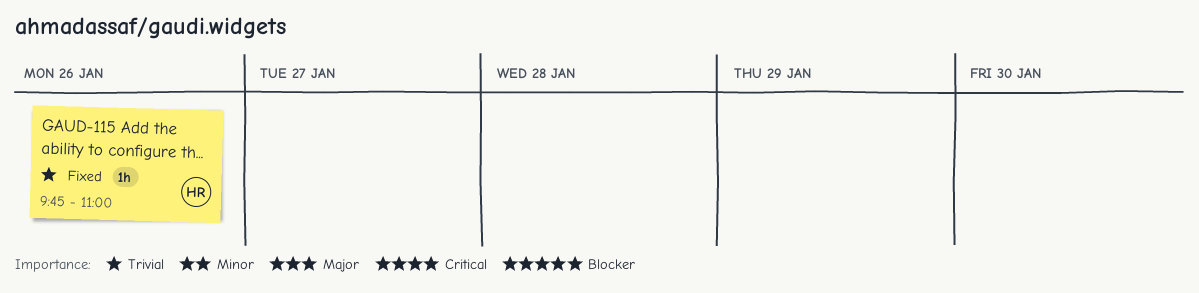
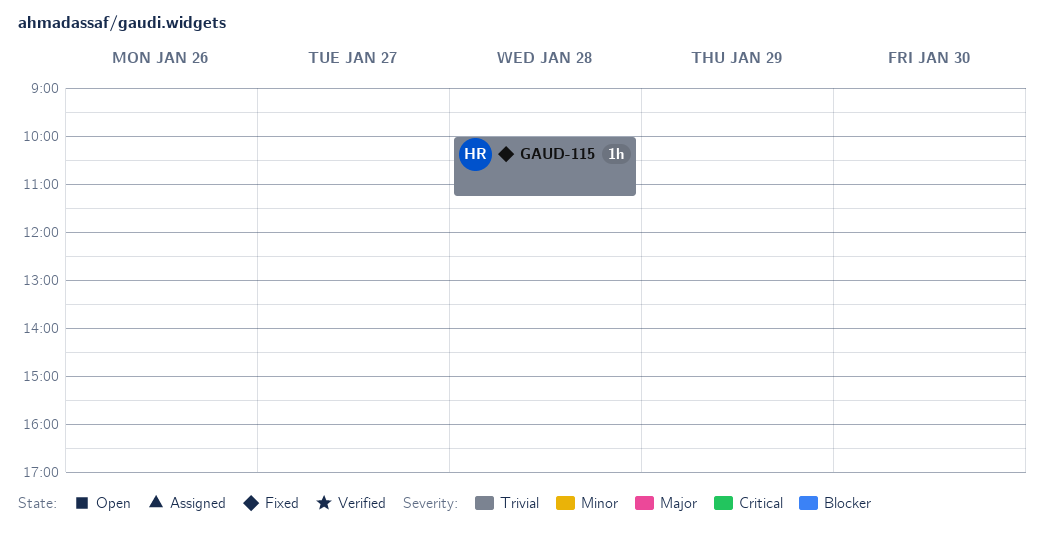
GAUD-115, day: Jan 26 -> Jan 28
GAUD-115, begins: 09:45 -> 10:00
GAUD-115, ends: 11:00 -> 11:15

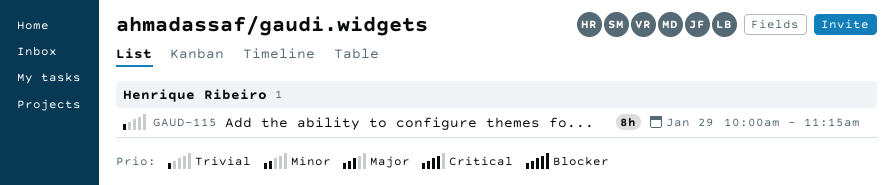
GAUD-115, estimate: 1h -> 8h
GAUD-115, day: Jan 28 -> Jan 29

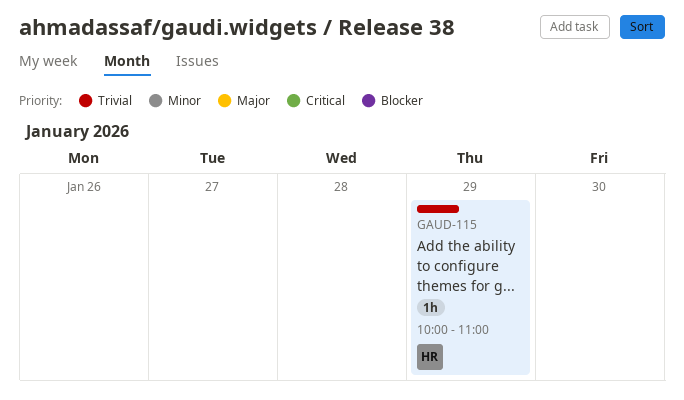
GAUD-115, estimate: 8h -> 1h
GAUD-115, ends: 11:15 -> 11:00

